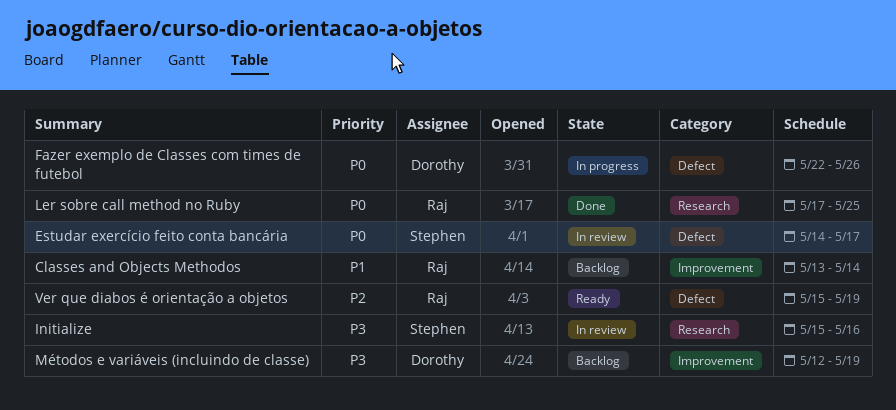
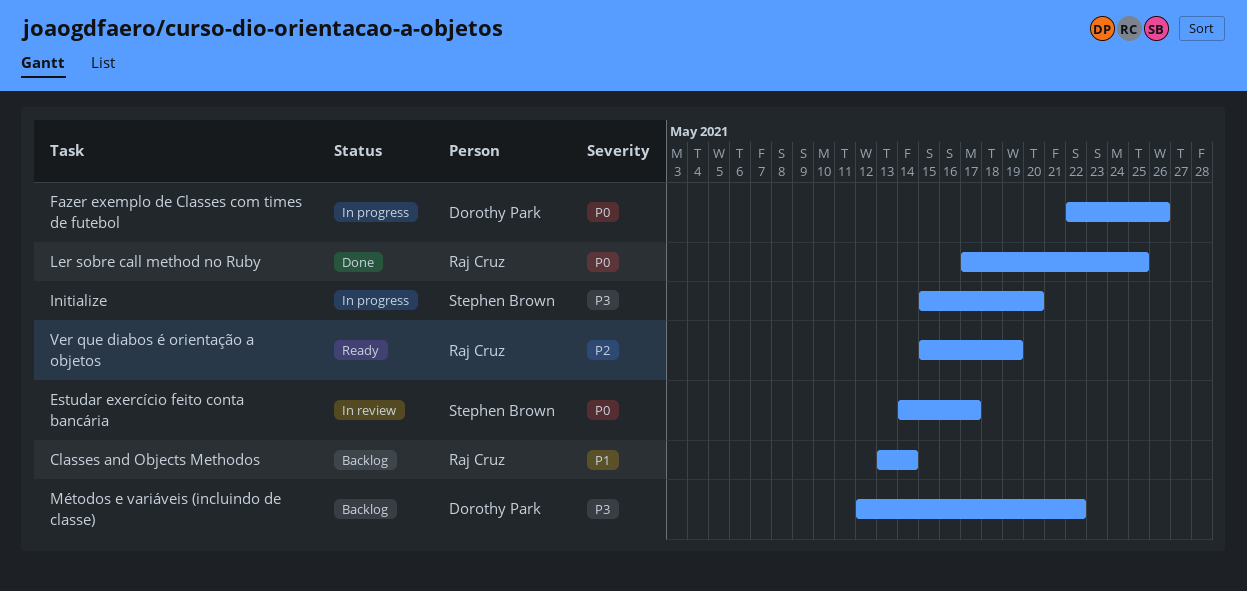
Initialize, status: In review -> In progress
Initialize, due: May 16 -> May 20
Métodos e variáveis (incluindo de classe), due: May 19 -> May 22

